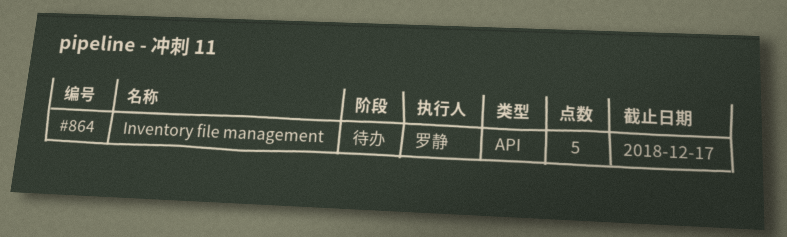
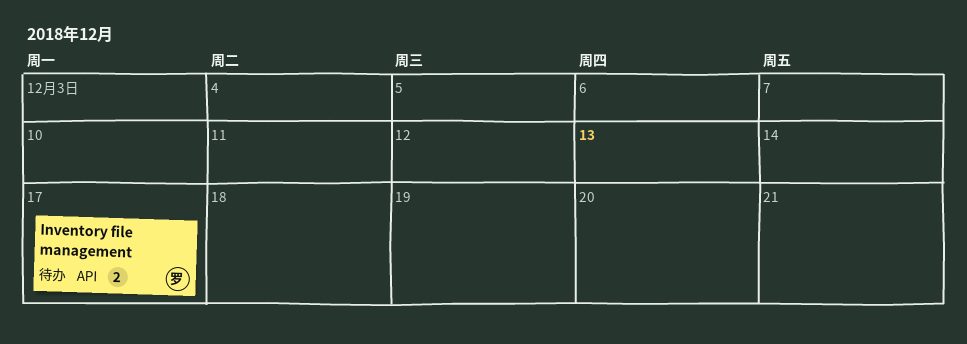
Inventory file management, estimate: 5 -> 2

